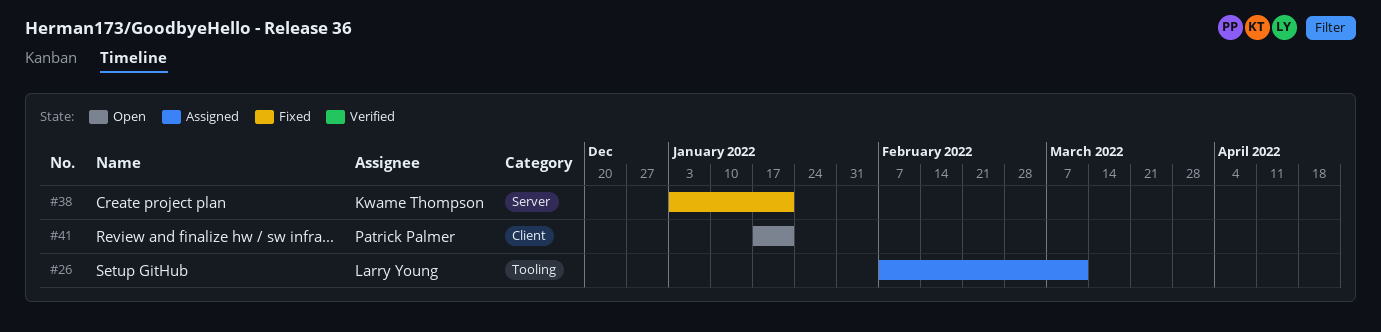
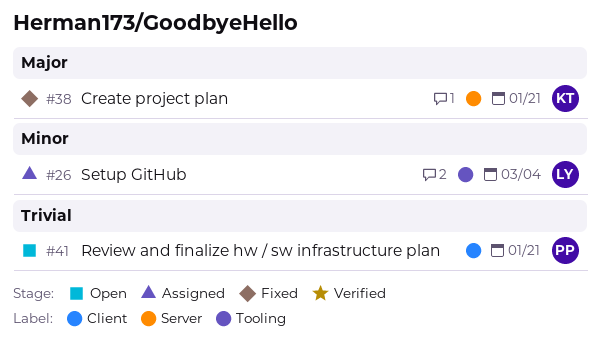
#26, due: Mar 11 -> Mar 4

